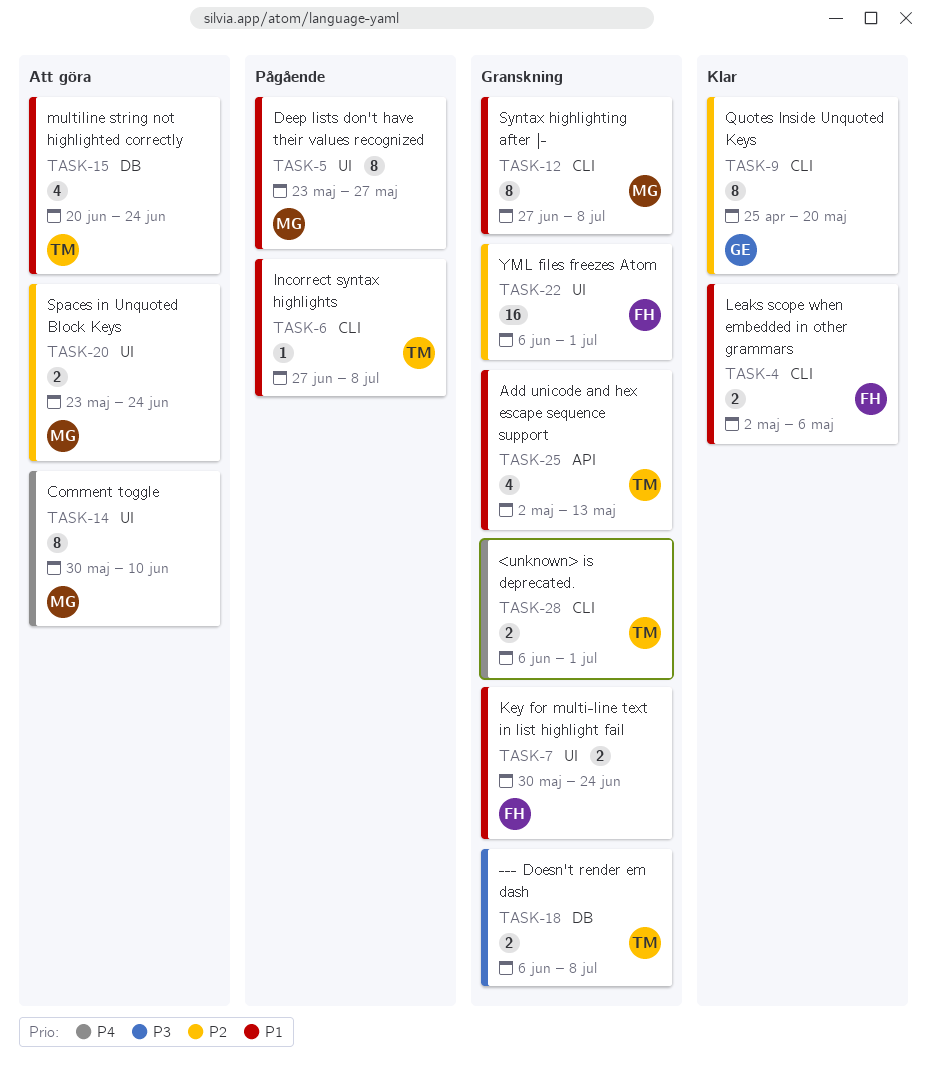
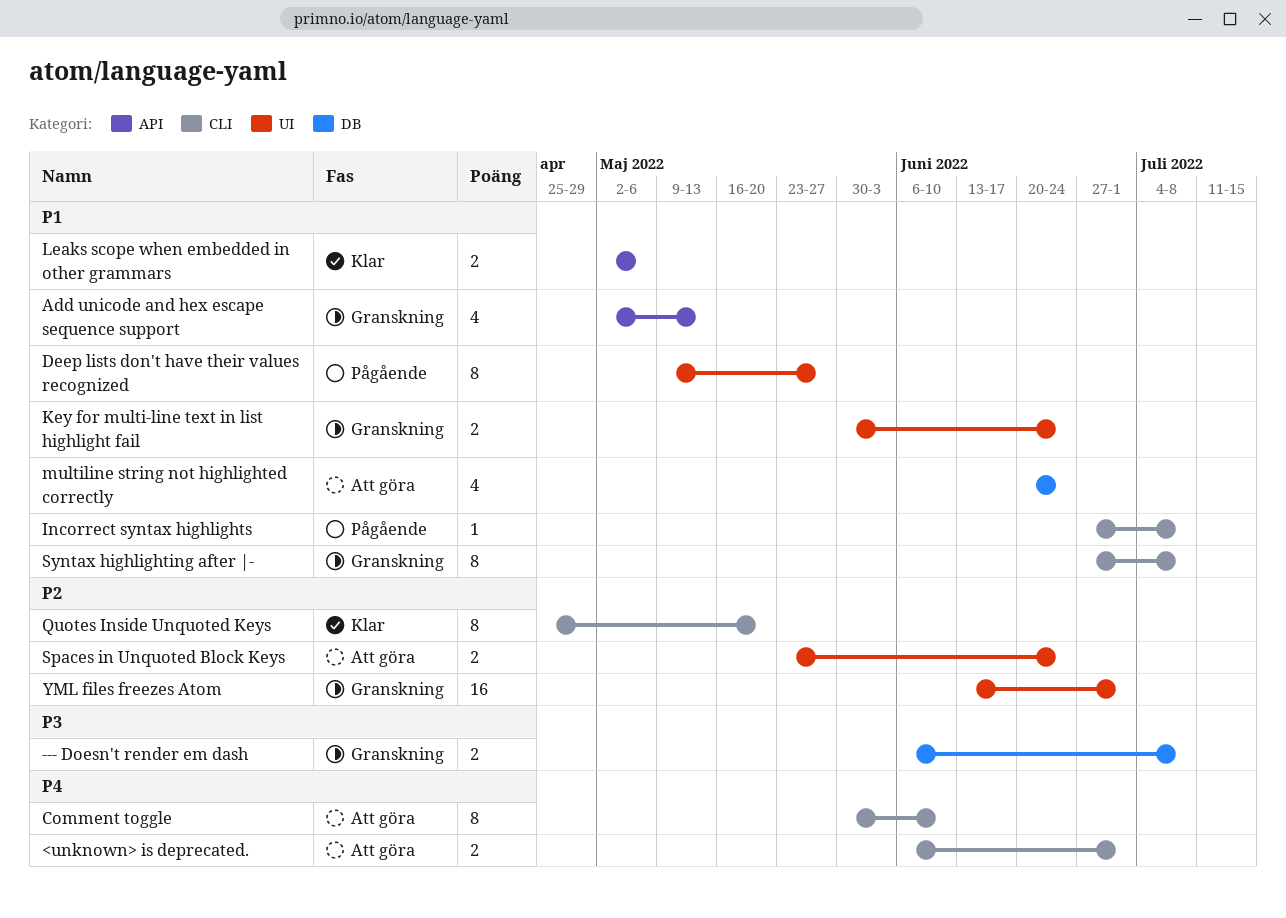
<unknown> is deprecated., status: Granskning -> Att göra
Comment toggle, label: UI -> CLI
Deep lists don't have their values recognized, start: May 23 -> May 9
Leaks scope when embedded in other grammars, label: CLI -> API
YML files freezes Atom, start: Jun 6 -> Jun 13

